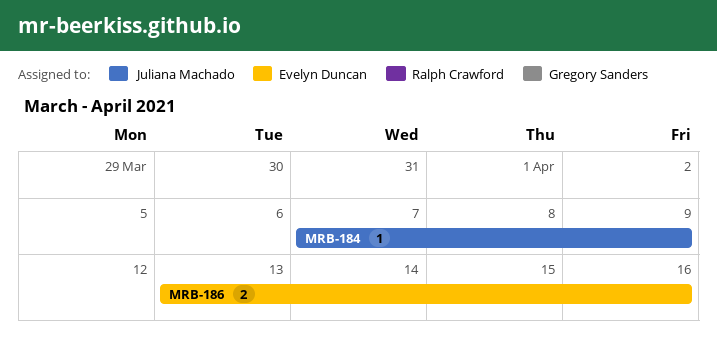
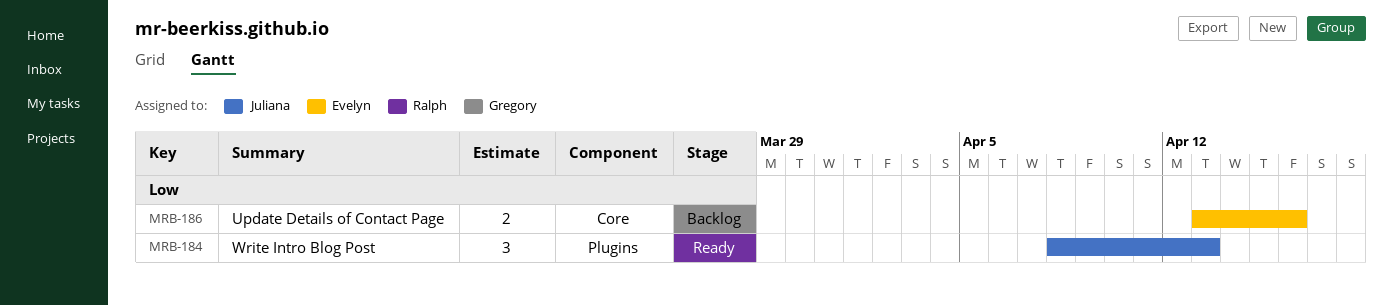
MRB-184, estimate: 1 -> 3
MRB-184, start: Apr 7 -> Apr 8
MRB-184, due: Apr 9 -> Apr 13

